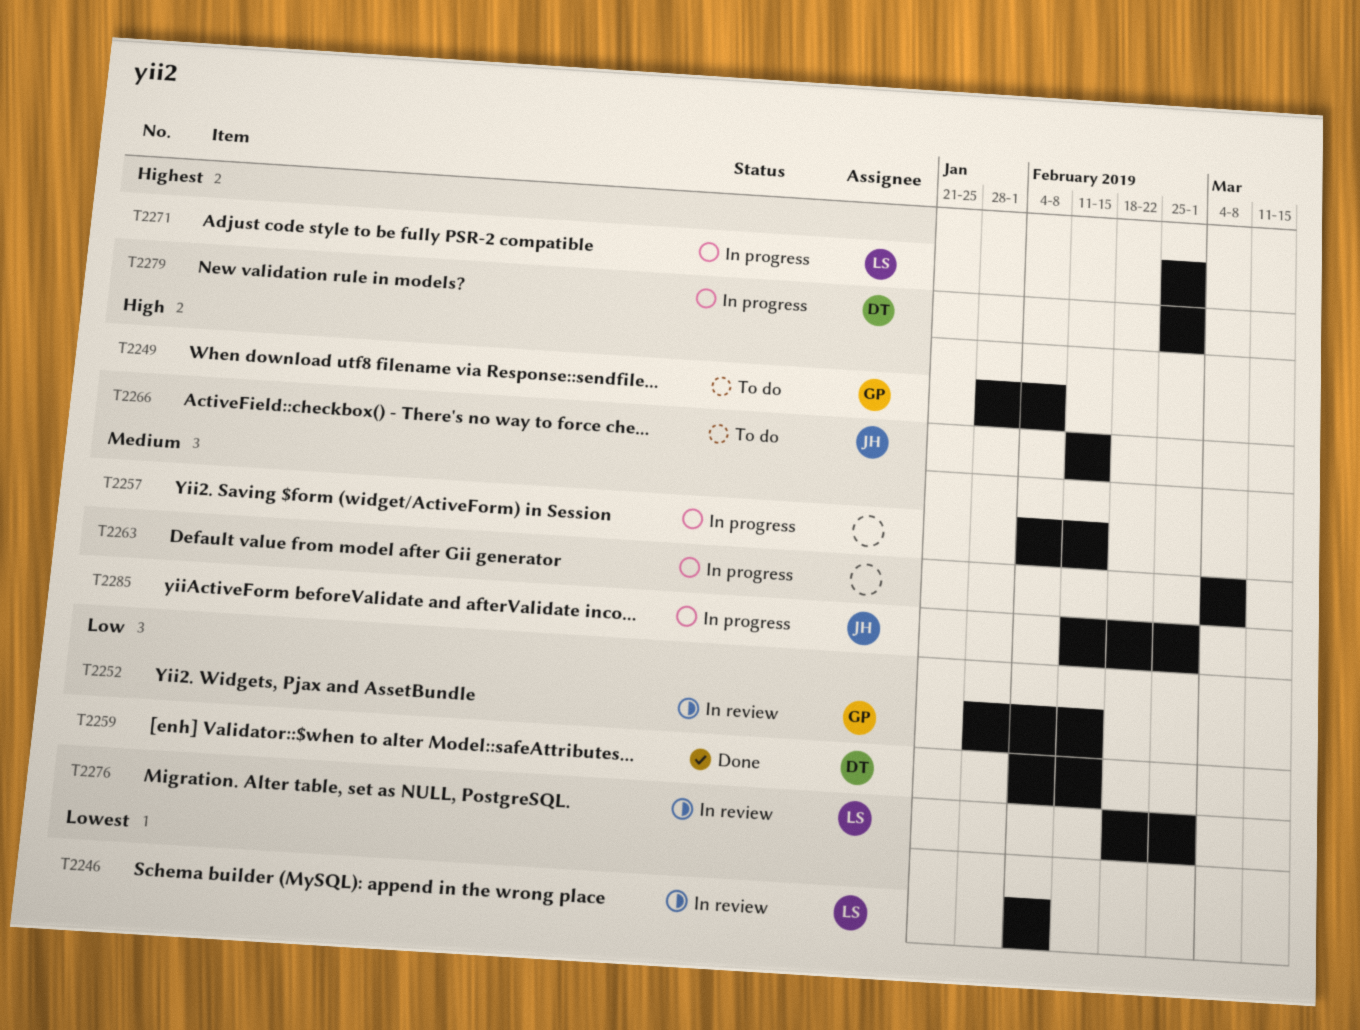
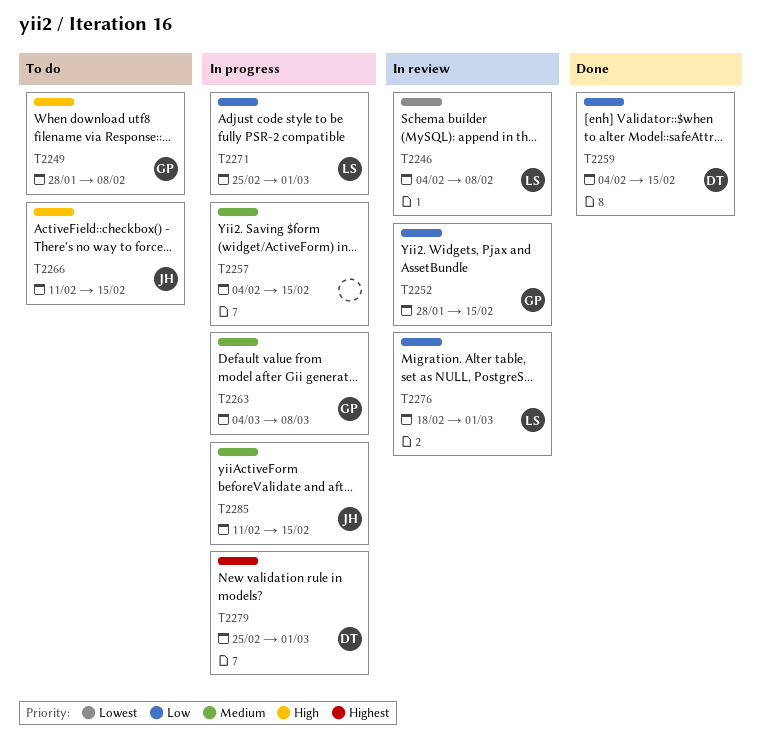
T2263, owner: none -> GP
T2271, priority: Highest -> Low
T2285, due: Mar 1 -> Feb 15

